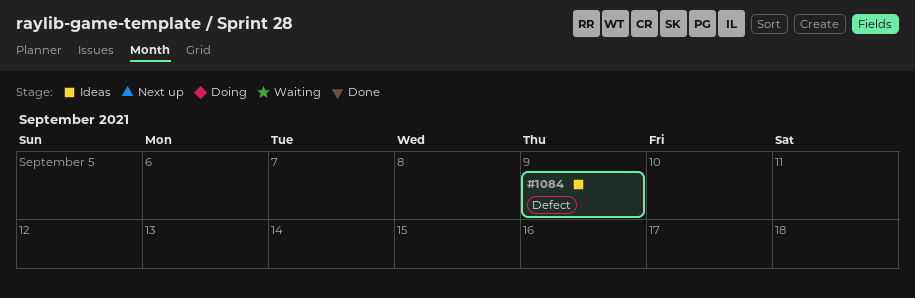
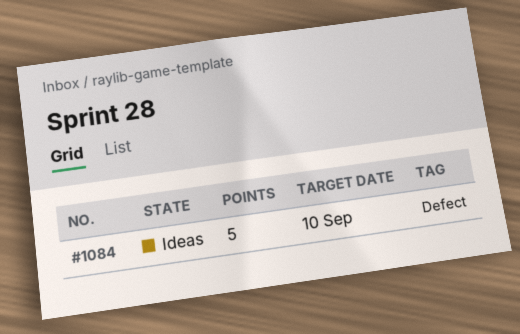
#1084, due: Sep 9 -> Sep 10

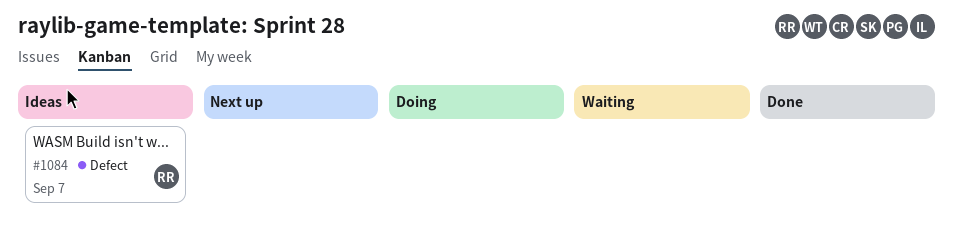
#1084, due: Sep 10 -> Sep 7

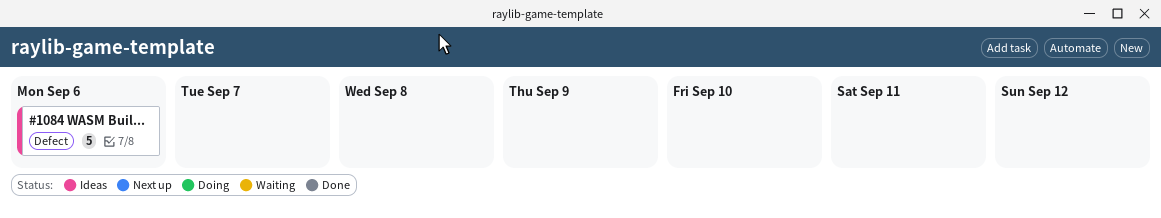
#1084, due: Sep 7 -> Sep 6

